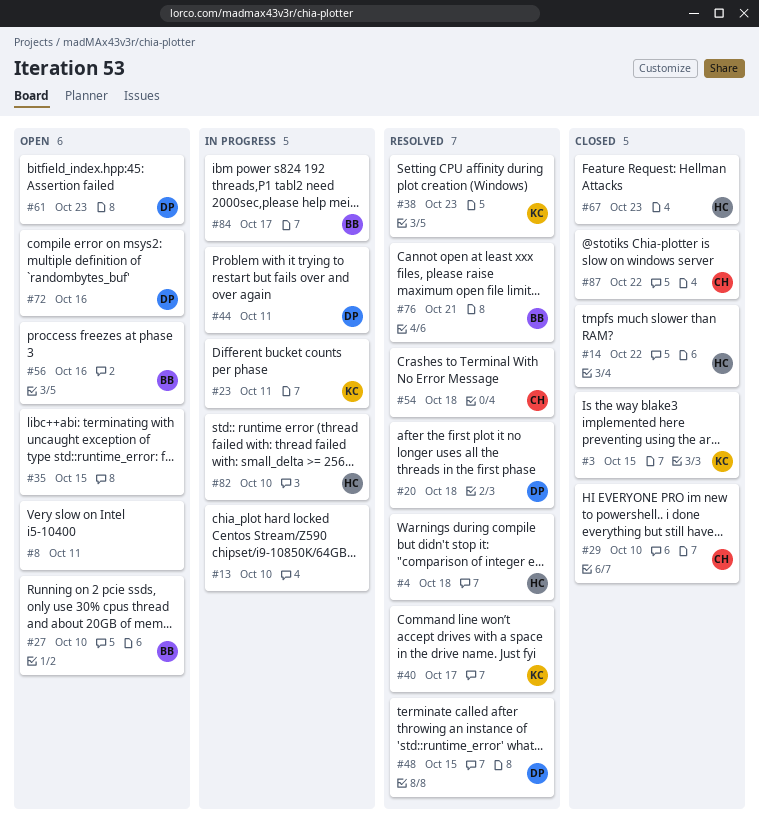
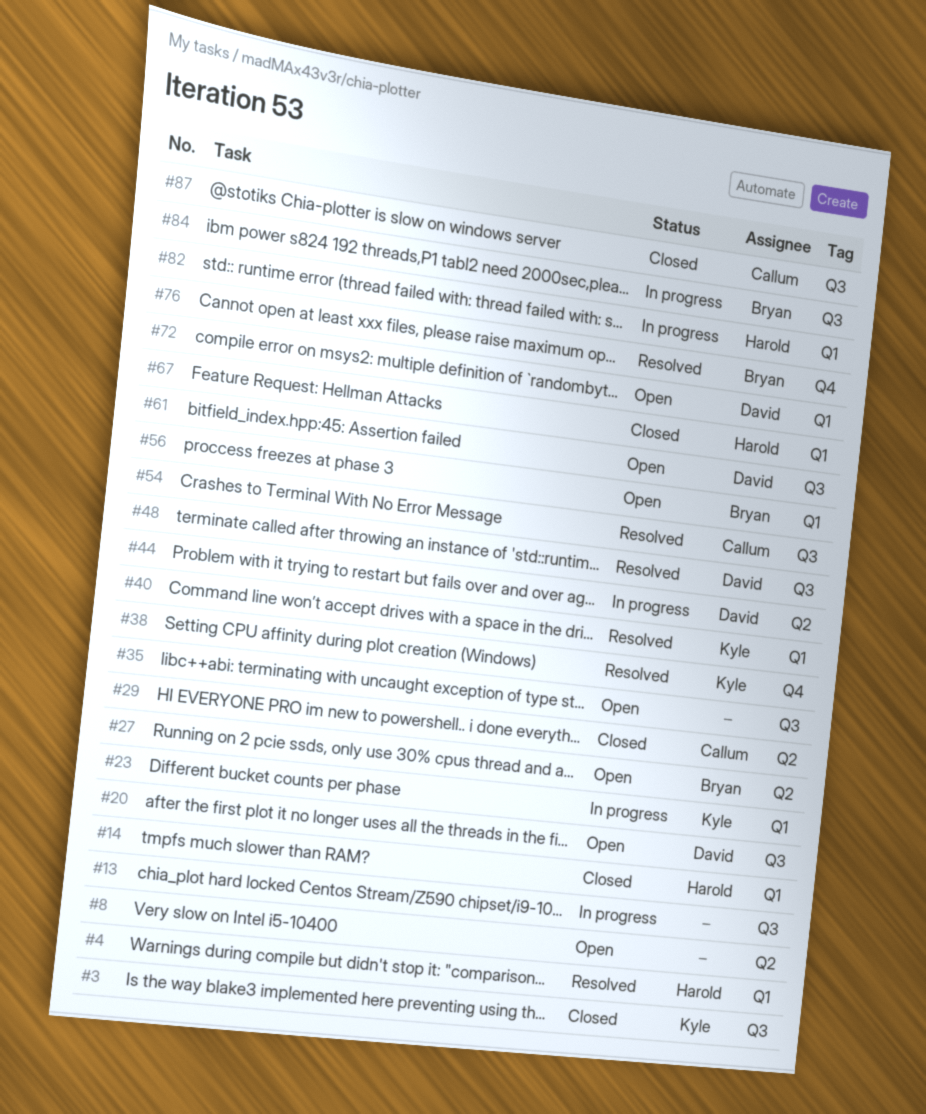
#20, status: Resolved -> Open

